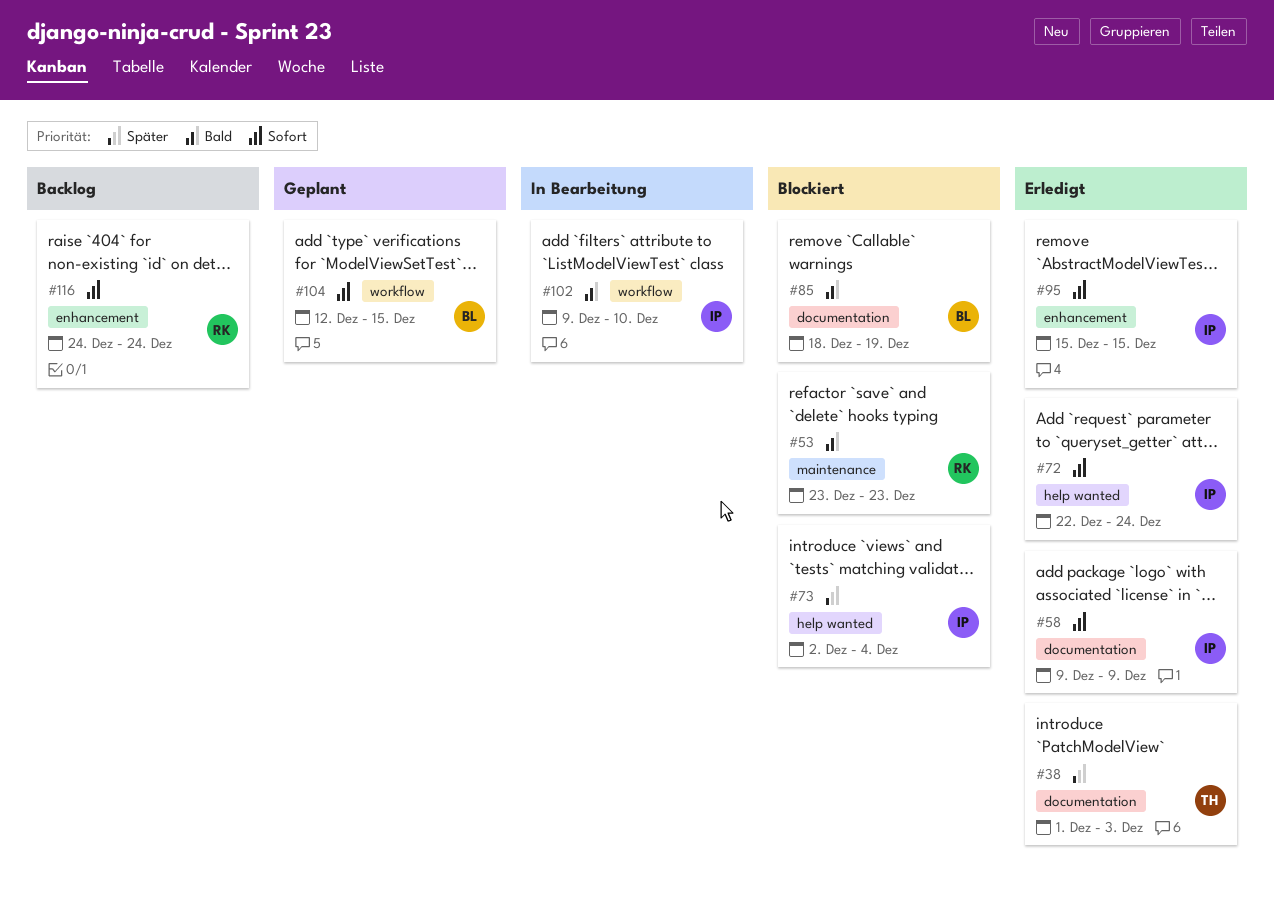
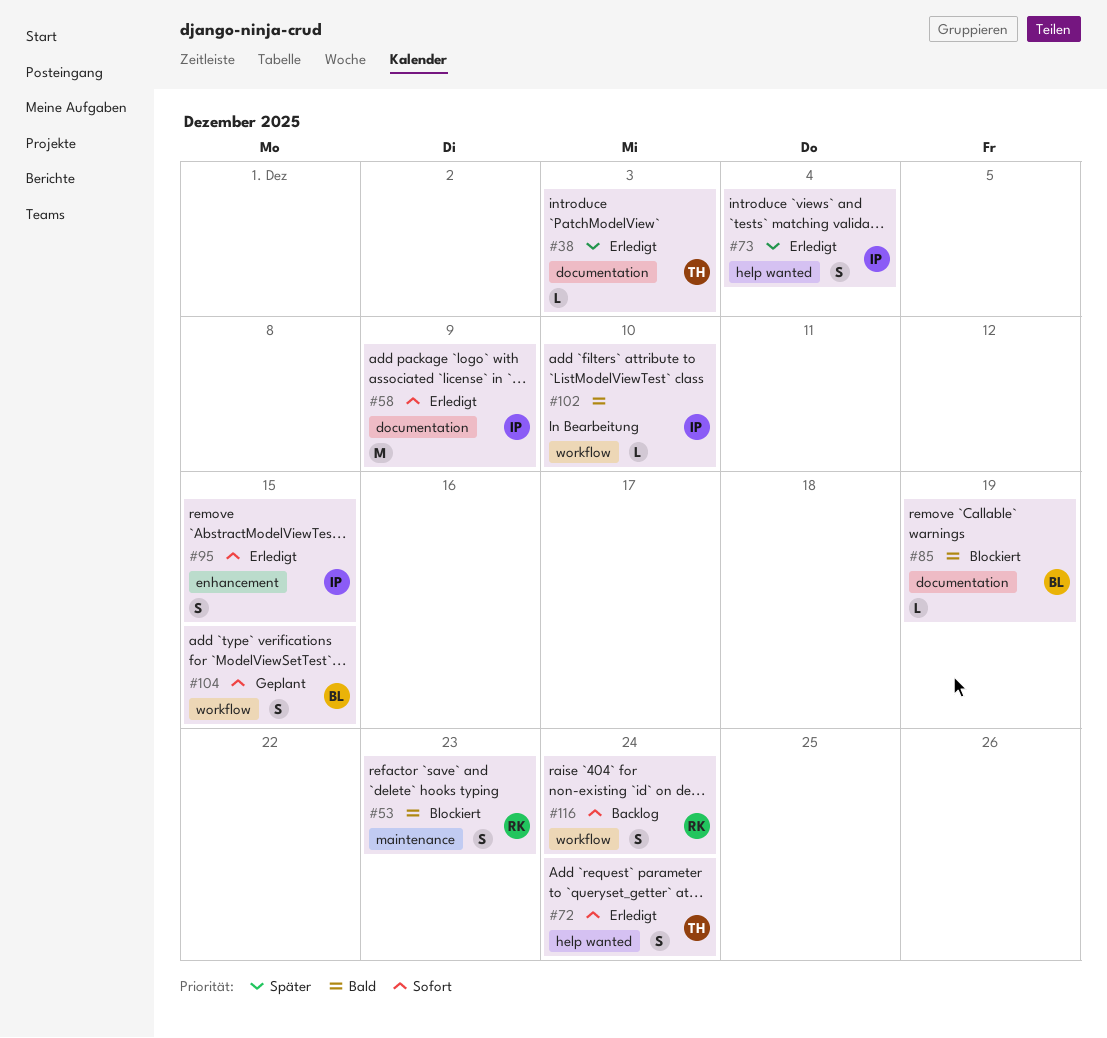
#72, owner: IP -> TH
#73, status: Blockiert -> Erledigt
#116, label: enhancement -> workflow

